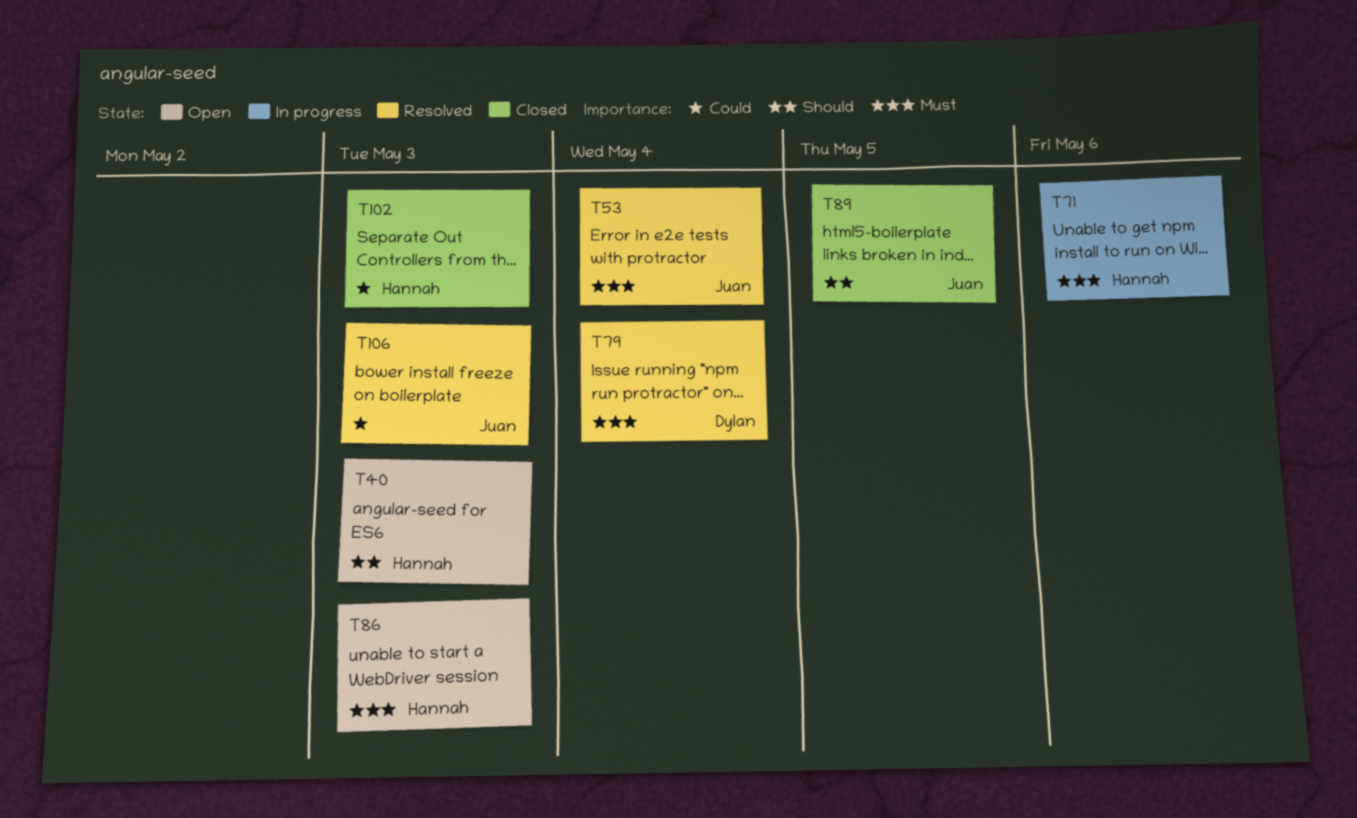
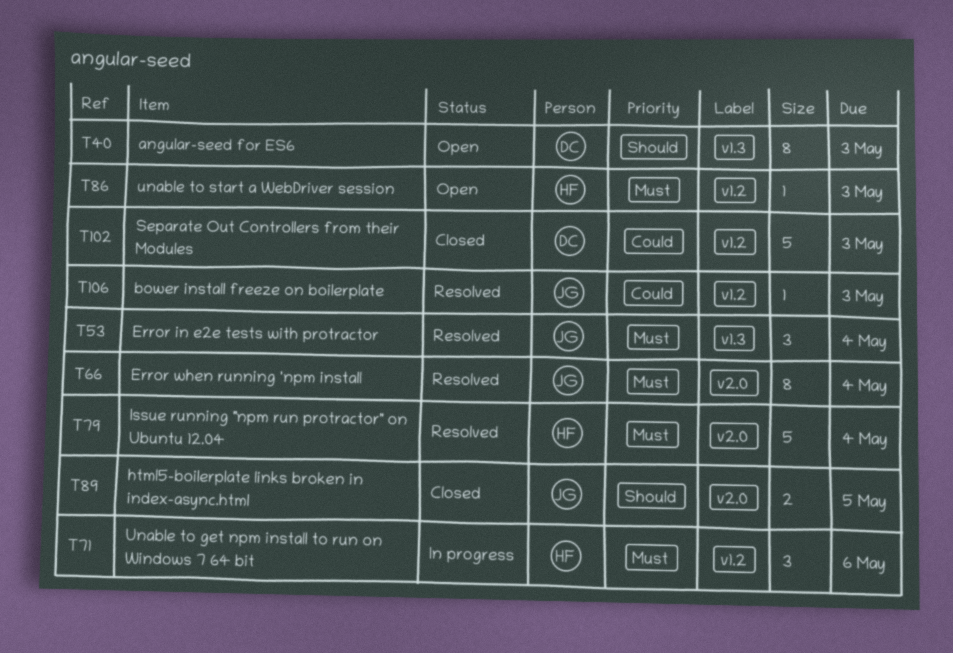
T40, owner: Hannah -> Dylan
T66: none -> present
T79, owner: Dylan -> Hannah
T102, owner: Hannah -> Dylan

